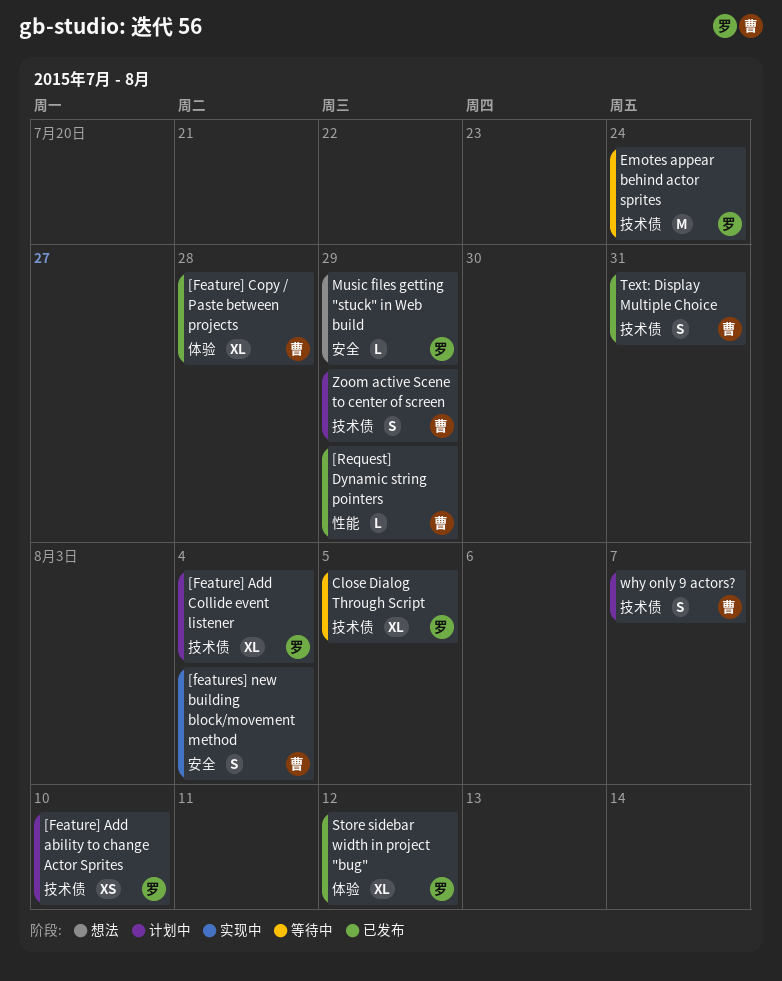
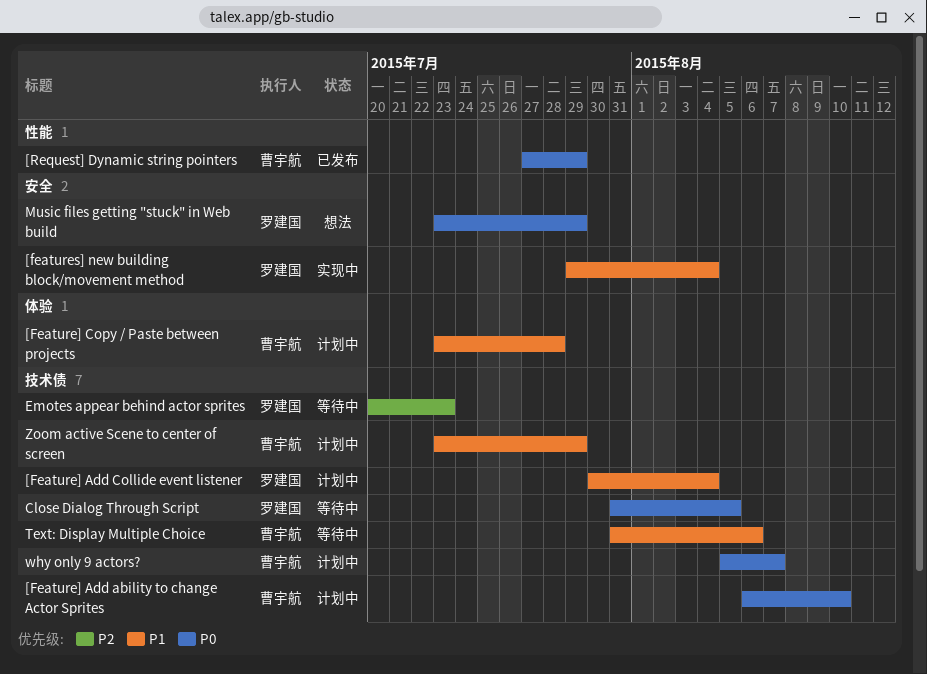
[Feature] Add ability to change Actor Sprites, owner: 罗建国 -> 曹宇航
[Feature] Copy / Paste between projects, status: 已发布 -> 计划中
[features] new building block/movement method, owner: 曹宇航 -> 罗建国
Emotes appear behind actor sprites, due: Jul 24 -> Jul 23
Store sidebar width in project "bug": present -> none
Text: Display Multiple Choice, status: 已发布 -> 等待中
Text: Display Multiple Choice, due: Jul 31 -> Aug 6

